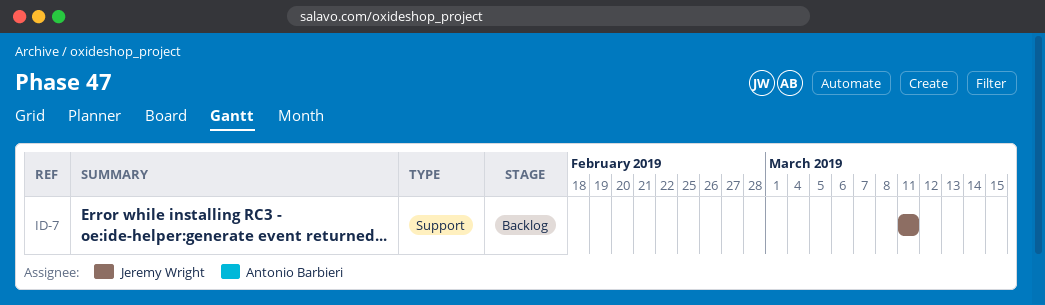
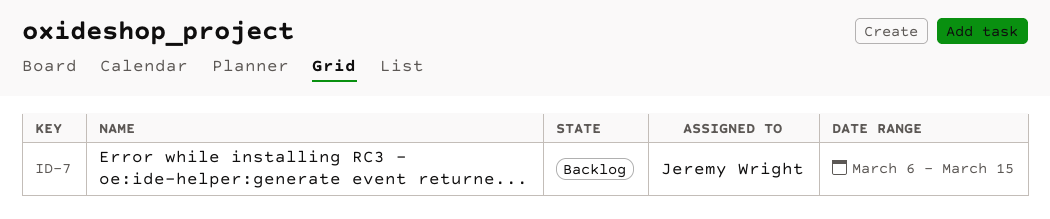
ID-7, start: Mar 11 -> Mar 6
ID-7, due: Mar 11 -> Mar 15

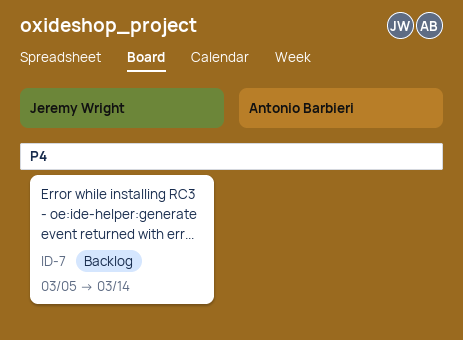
ID-7, start: Mar 6 -> Mar 5
ID-7, due: Mar 15 -> Mar 14

